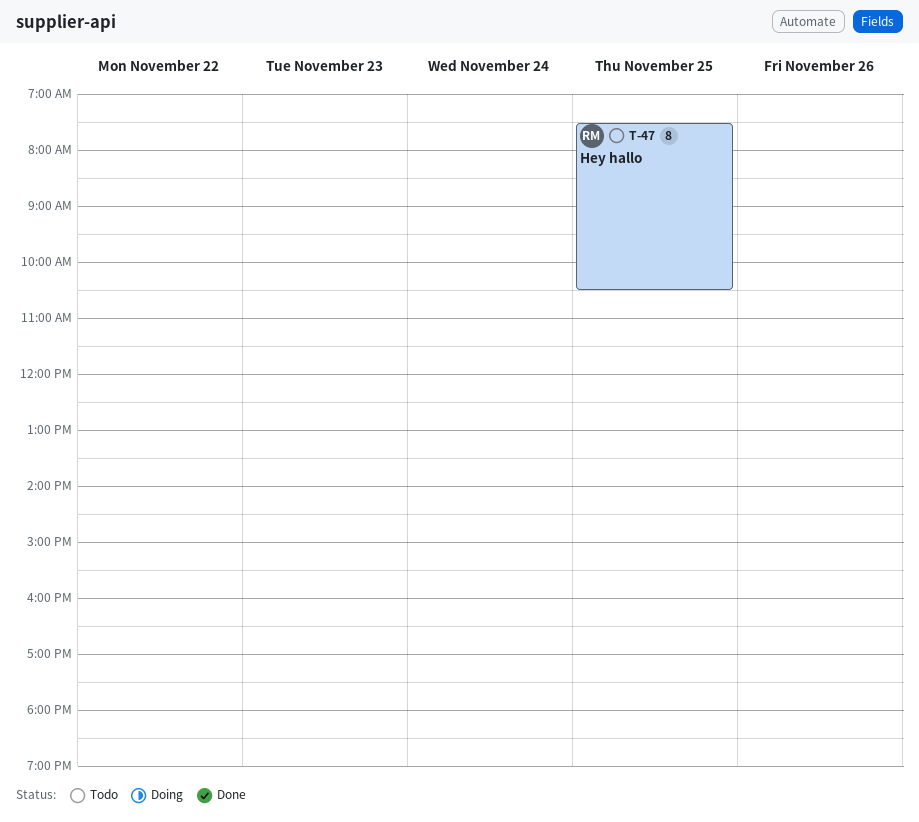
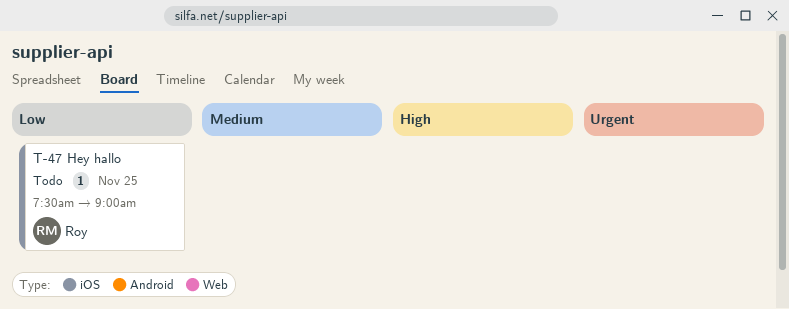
T-47, estimate: 8 -> 1
T-47, ends: 10:30 -> 09:00

